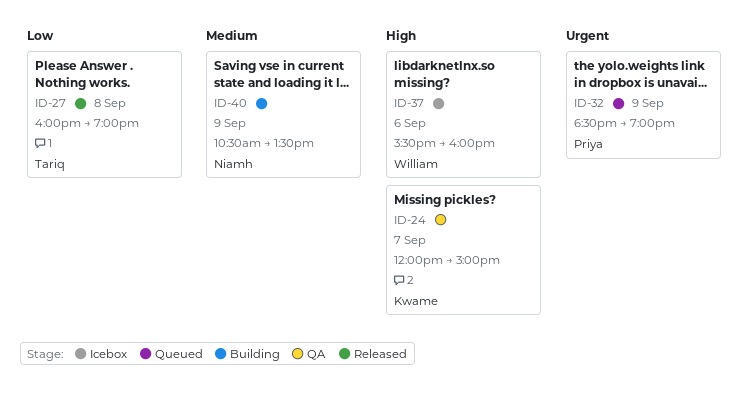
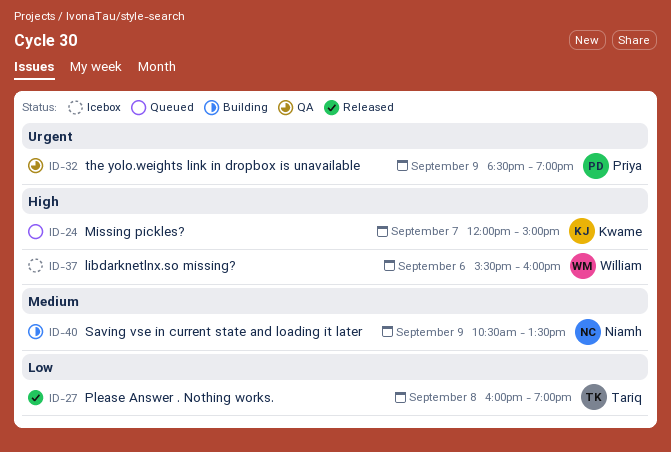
ID-24, status: QA -> Queued
ID-32, status: Queued -> QA

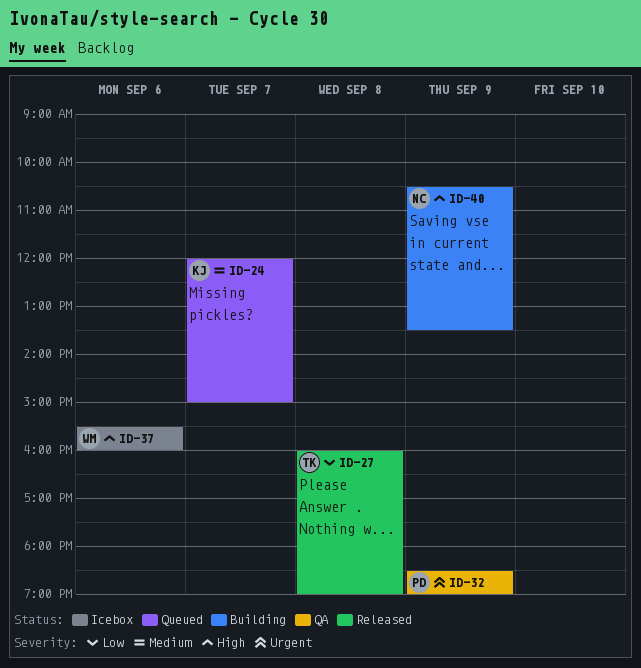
ID-24, priority: High -> Medium
ID-40, priority: Medium -> High

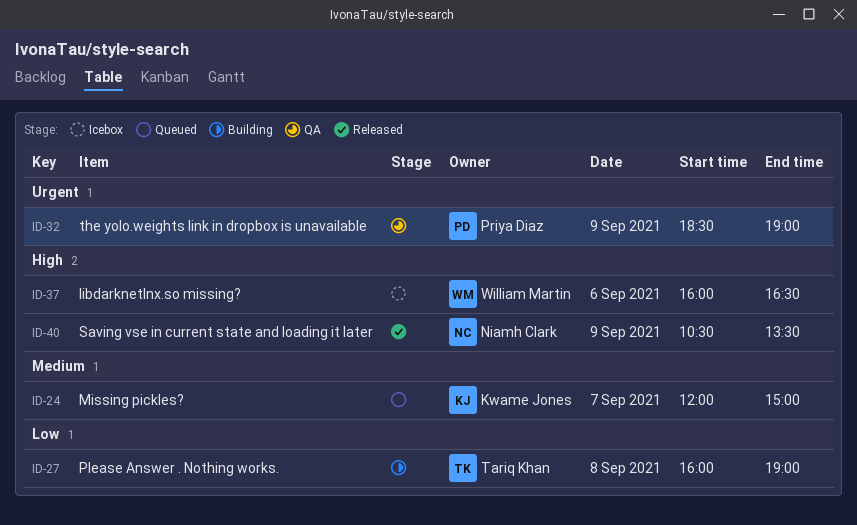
ID-27, status: Released -> Building
ID-37, begins: 15:30 -> 16:00
ID-37, ends: 16:00 -> 16:30
ID-40, status: Building -> Released

